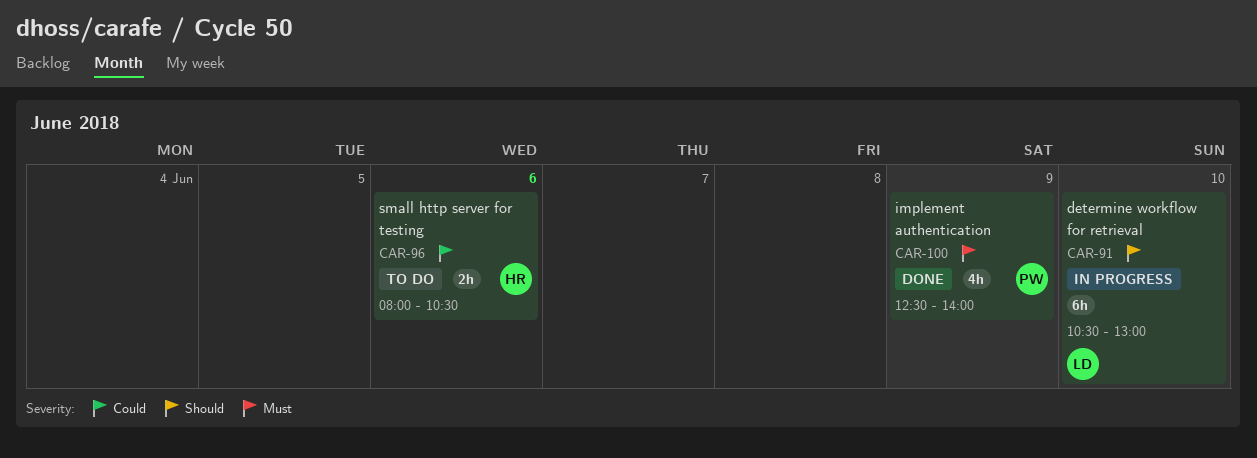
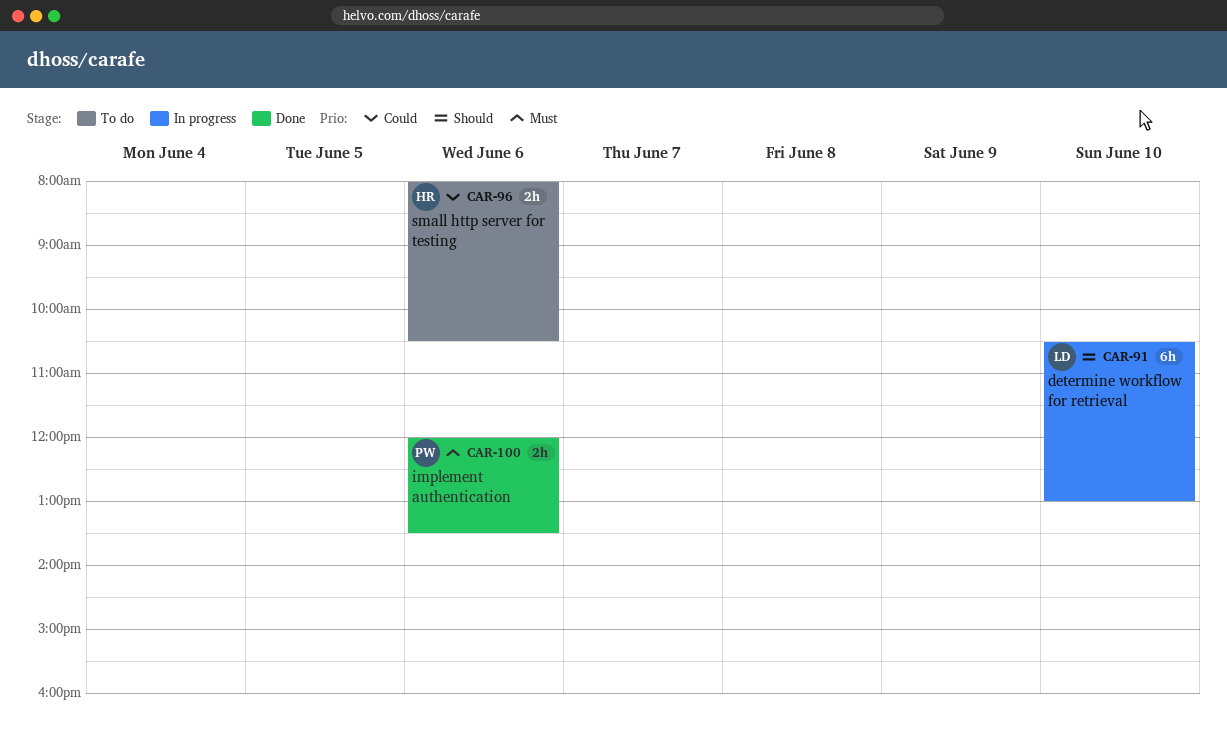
CAR-100, estimate: 4h -> 2h
CAR-100, day: Jun 9 -> Jun 6
CAR-100, begins: 12:30 -> 12:00
CAR-100, ends: 14:00 -> 13:30

